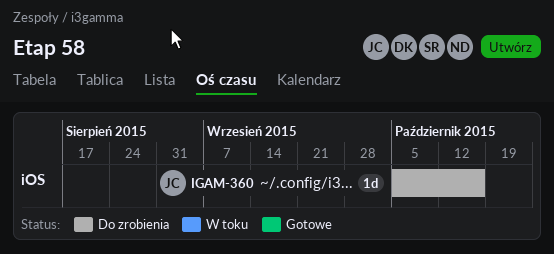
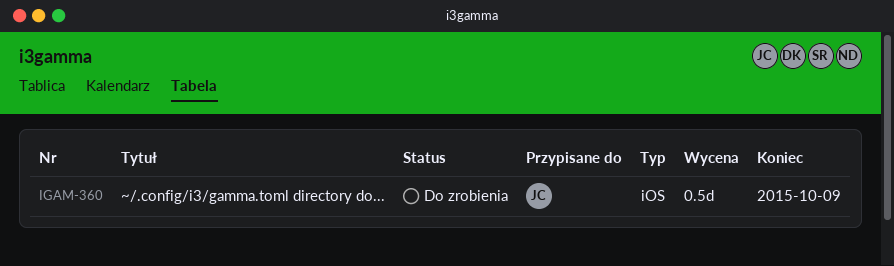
IGAM-360, estimate: 1d -> 0.5d
IGAM-360, due: Oct 16 -> Oct 9

